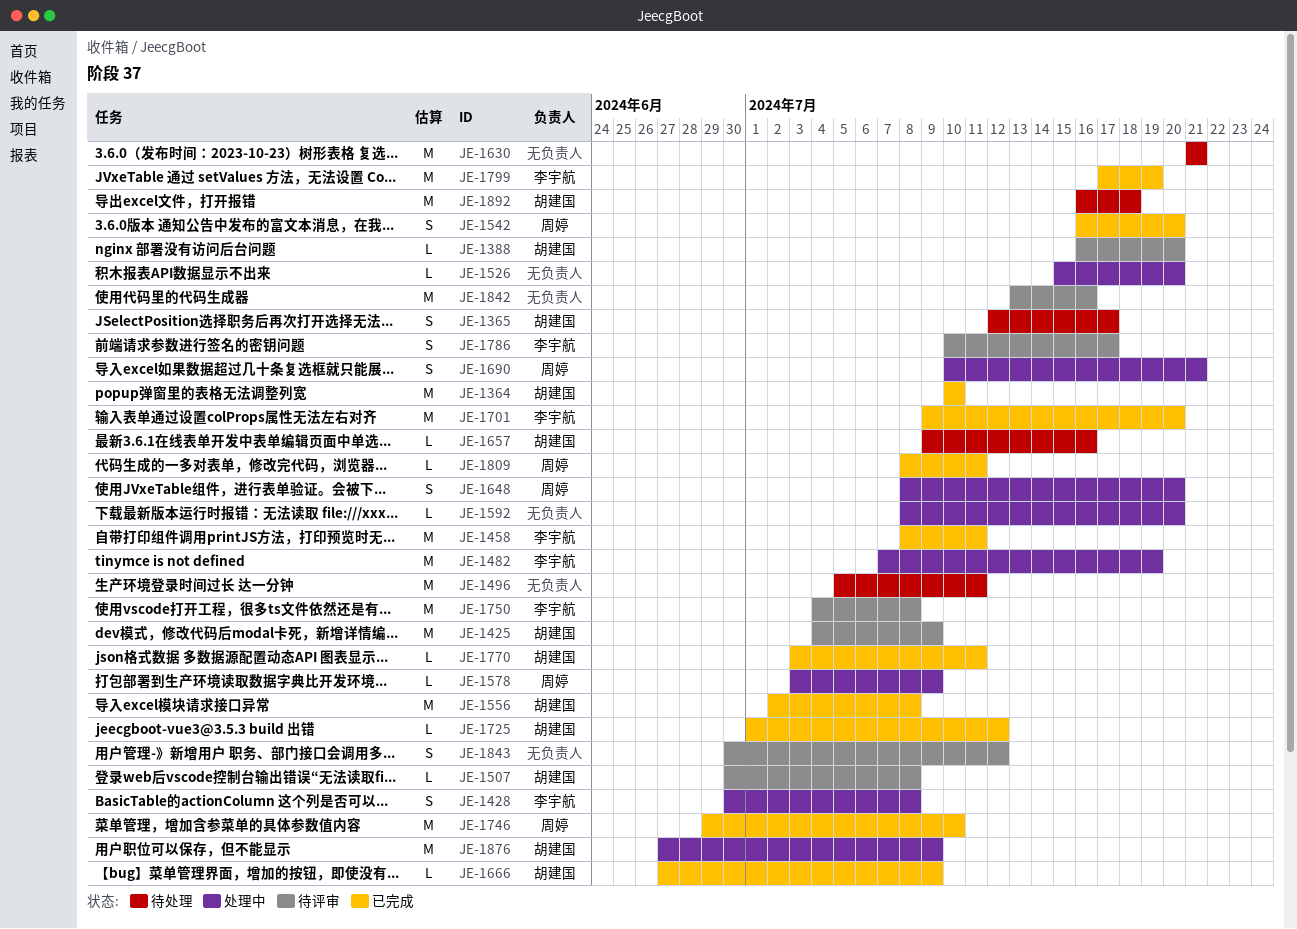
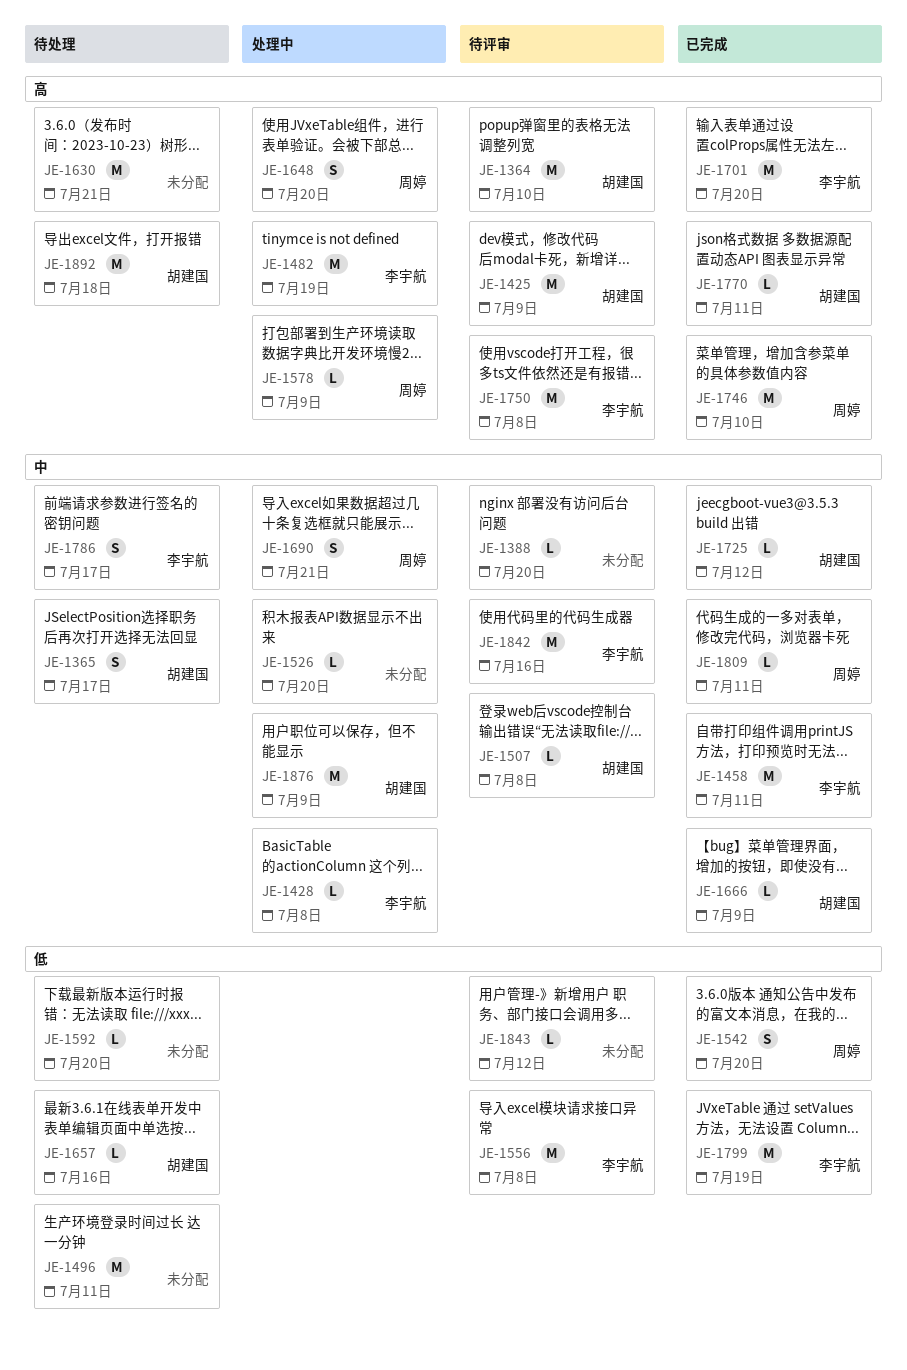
JE-1364, status: 已完成 -> 待评审
JE-1388, owner: 胡建国 -> none
JE-1428, estimate: S -> L
JE-1556, status: 已完成 -> 待评审
JE-1556, owner: 胡建国 -> 李宇航
JE-1592, status: 处理中 -> 待处理
JE-1786, status: 待评审 -> 待处理
JE-1842, owner: none -> 李宇航
JE-1843, estimate: S -> L

